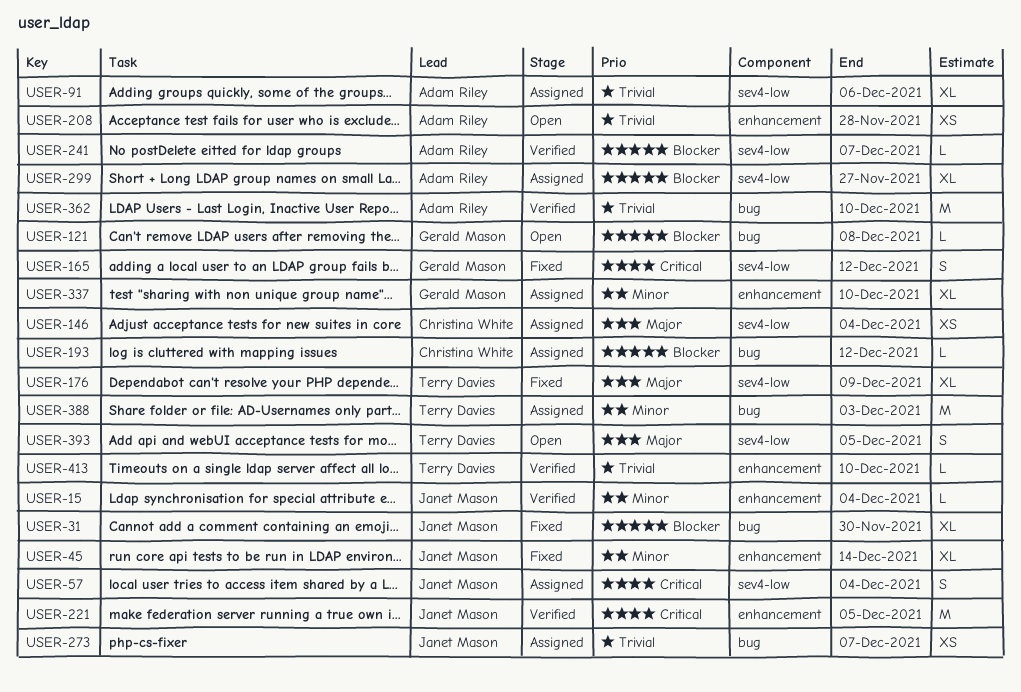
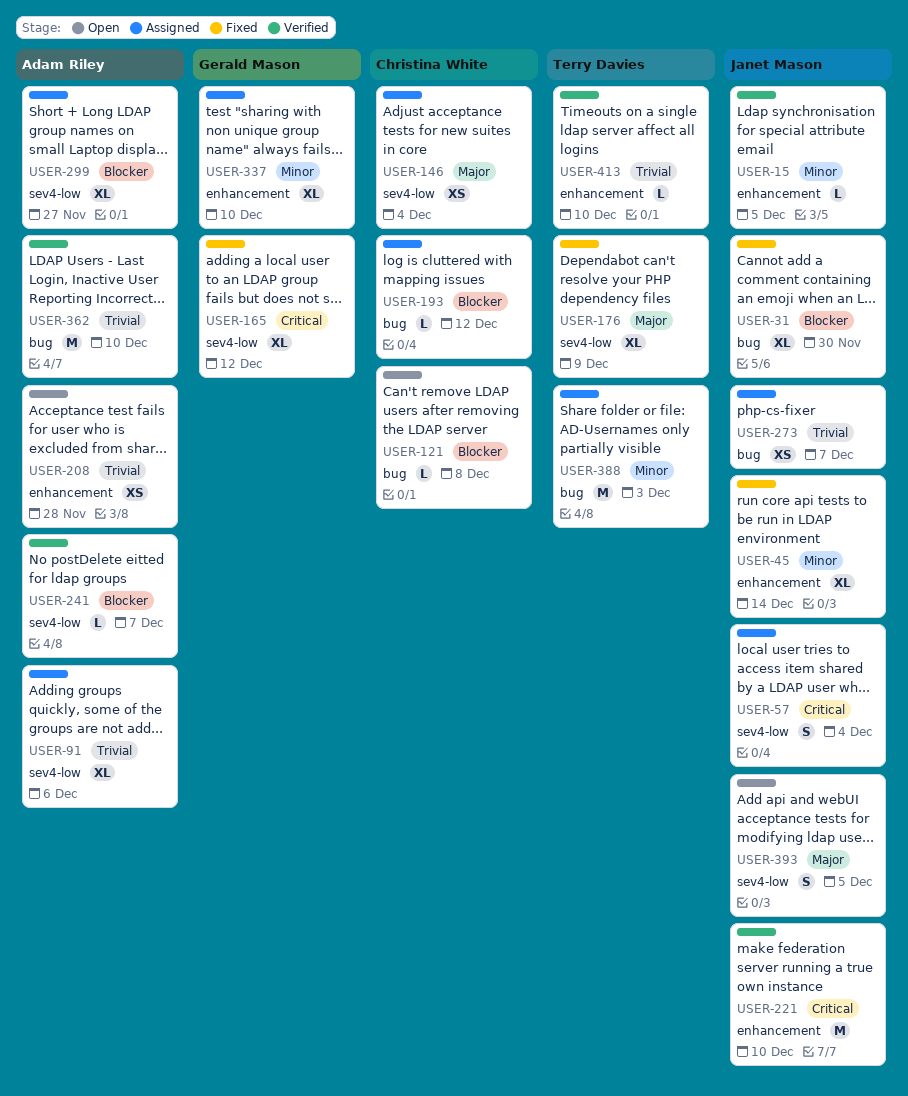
USER-15, due: Dec 4 -> Dec 5
USER-121, owner: Gerald Mason -> Christina White
USER-165, estimate: S -> XL
USER-221, due: Dec 5 -> Dec 10
USER-393, owner: Terry Davies -> Janet Mason

